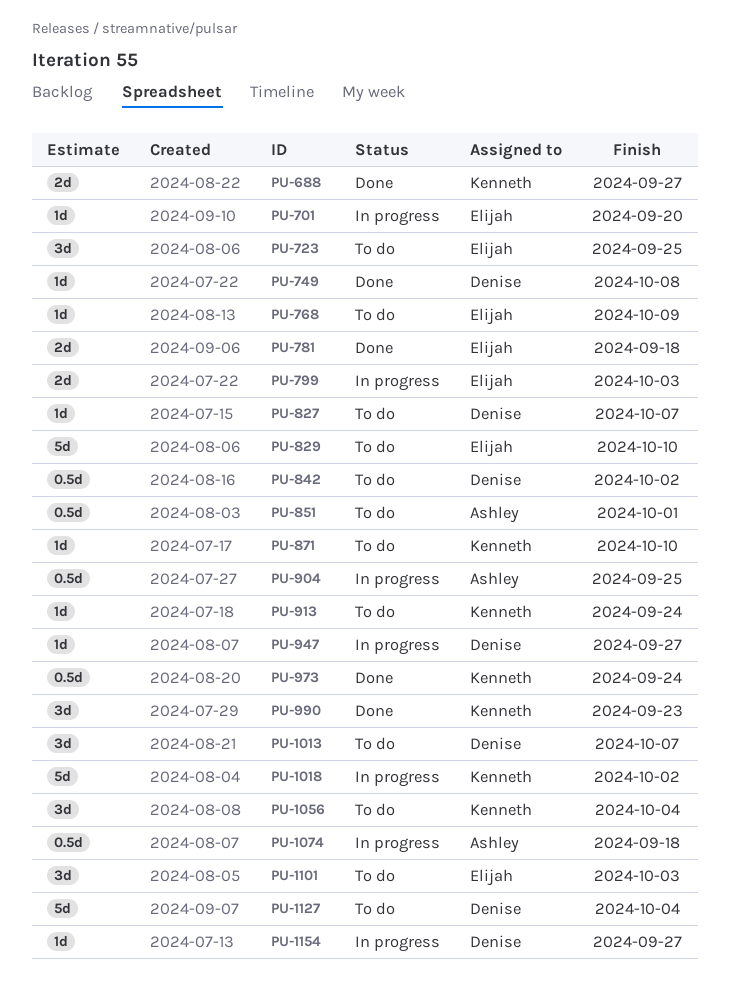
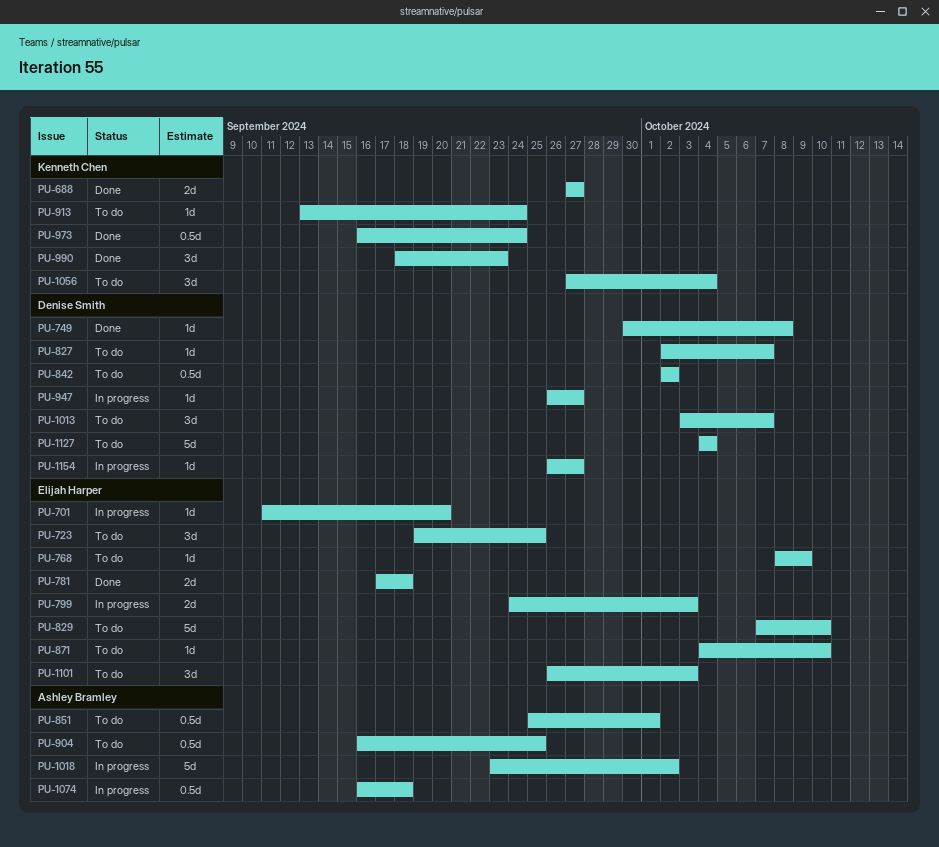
PU-871, owner: Kenneth Chen -> Elijah Harper
PU-904, status: In progress -> To do
PU-1018, owner: Kenneth Chen -> Ashley Bramley

